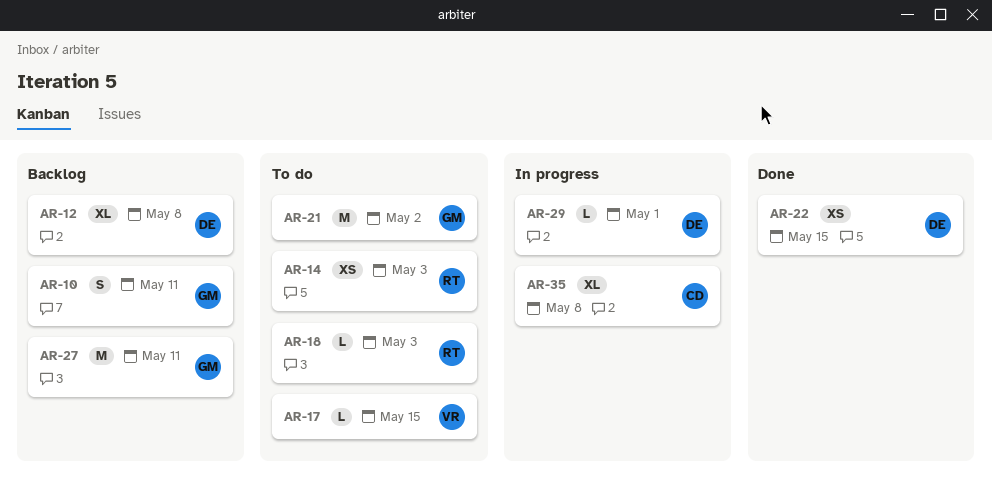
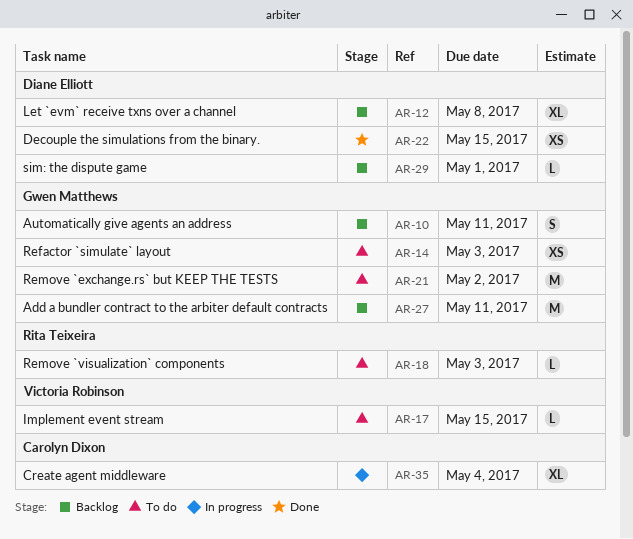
AR-14, owner: Rita Teixeira -> Gwen Matthews
AR-29, status: In progress -> Backlog
AR-35, due: May 8 -> May 4

